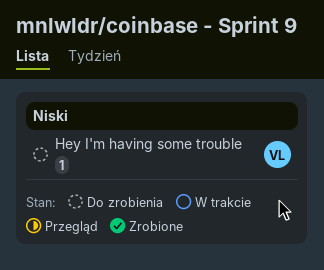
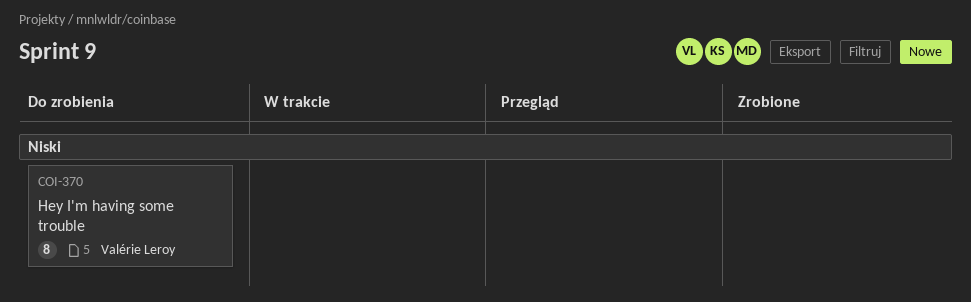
Hey I'm having some trouble, estimate: 1 -> 8

